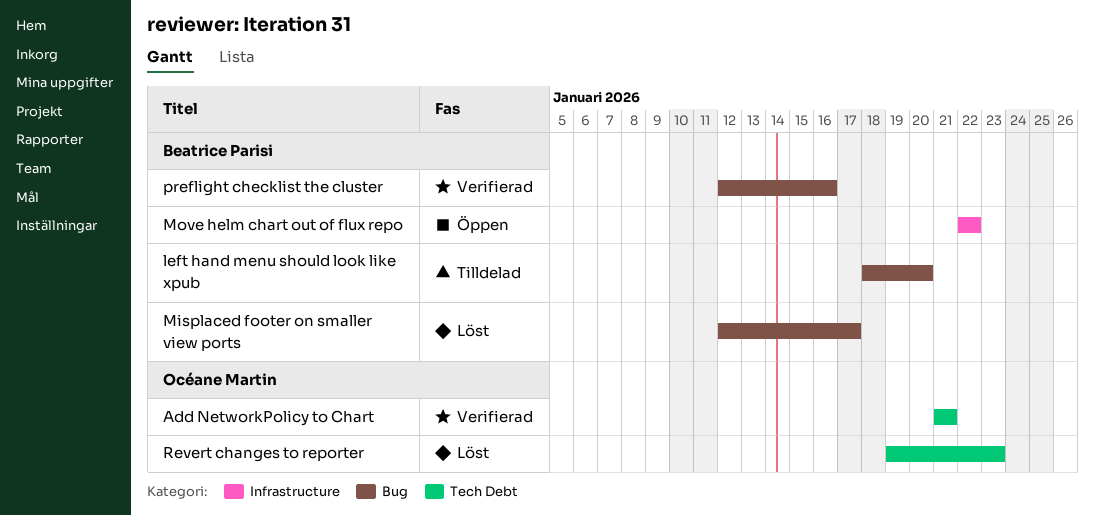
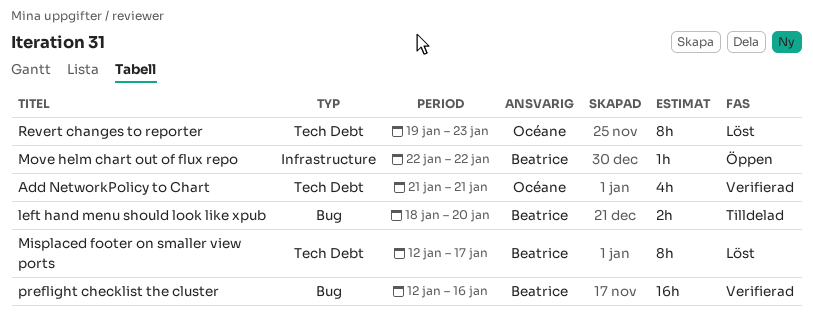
Misplaced footer on smaller view ports, label: Bug -> Tech Debt

